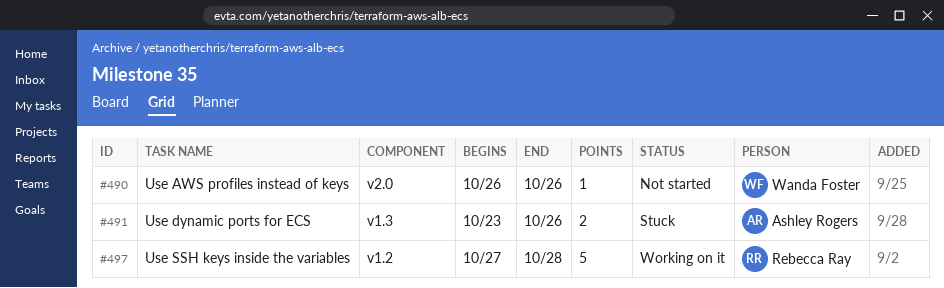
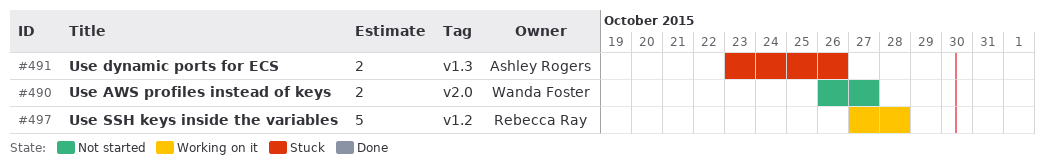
#490, estimate: 1 -> 2
#490, due: Oct 26 -> Oct 27

